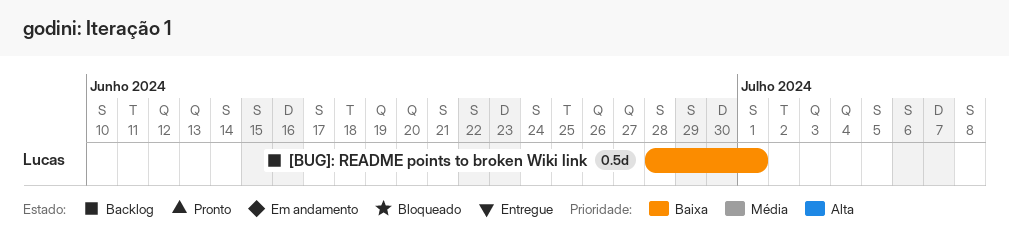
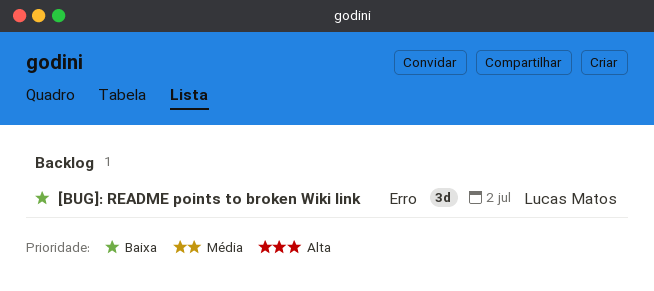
[BUG]: README points to broken Wiki link, estimate: 0.5d -> 3d
[BUG]: README points to broken Wiki link, due: Jul 1 -> Jul 2

